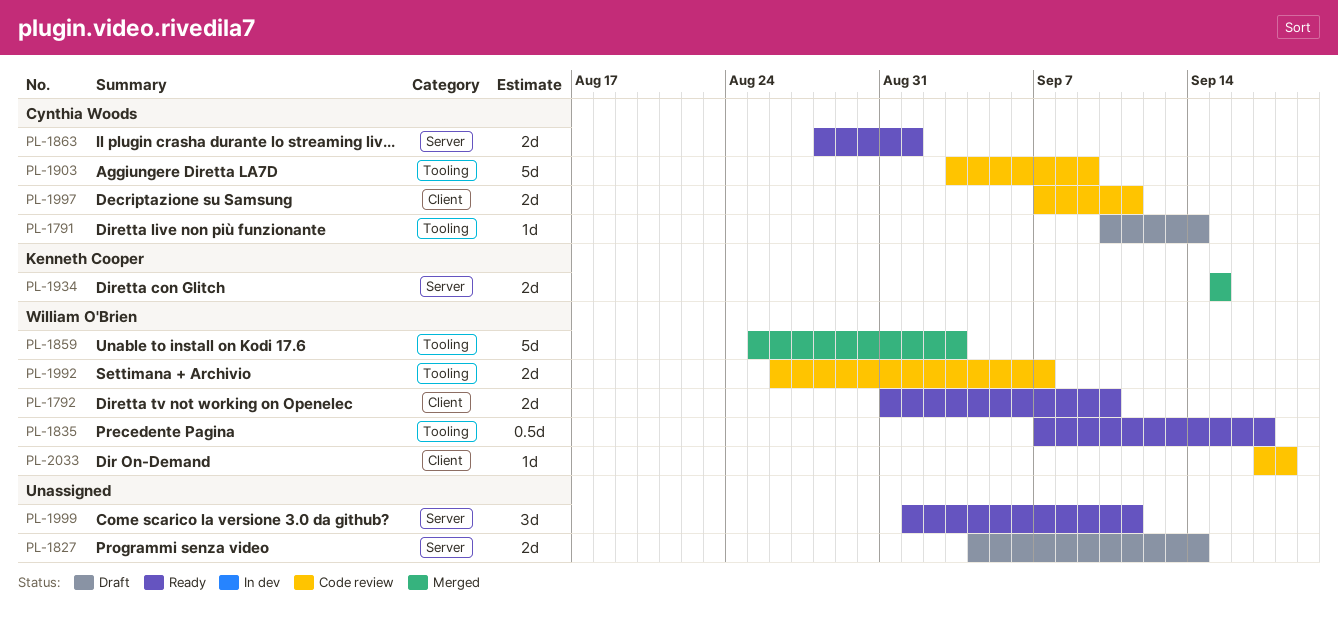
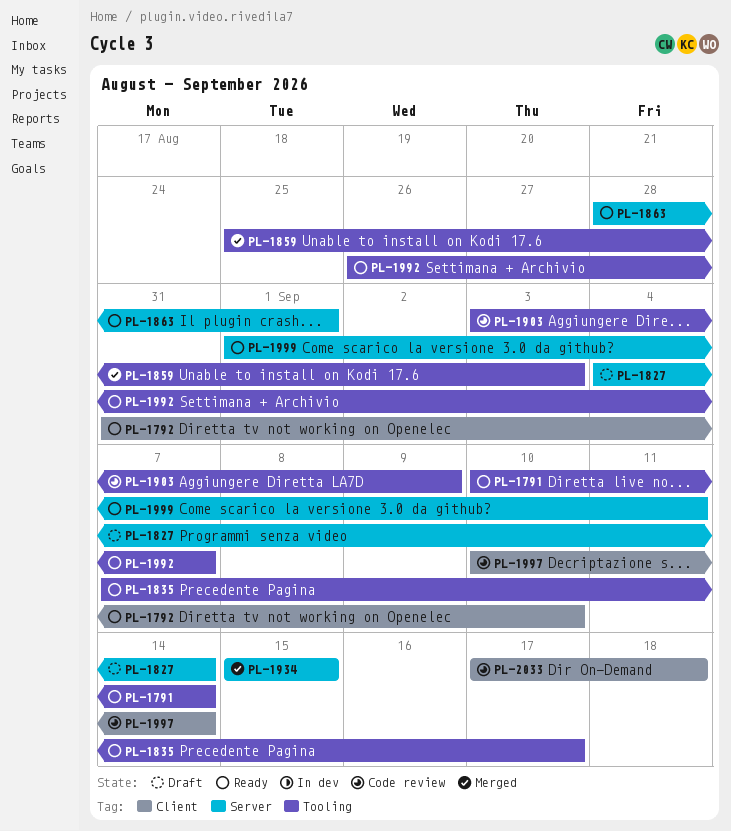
PL-1791, status: Draft -> Ready
PL-1992, status: Code review -> Ready
PL-1997, start: Sep 7 -> Sep 10
PL-1997, due: Sep 11 -> Sep 14

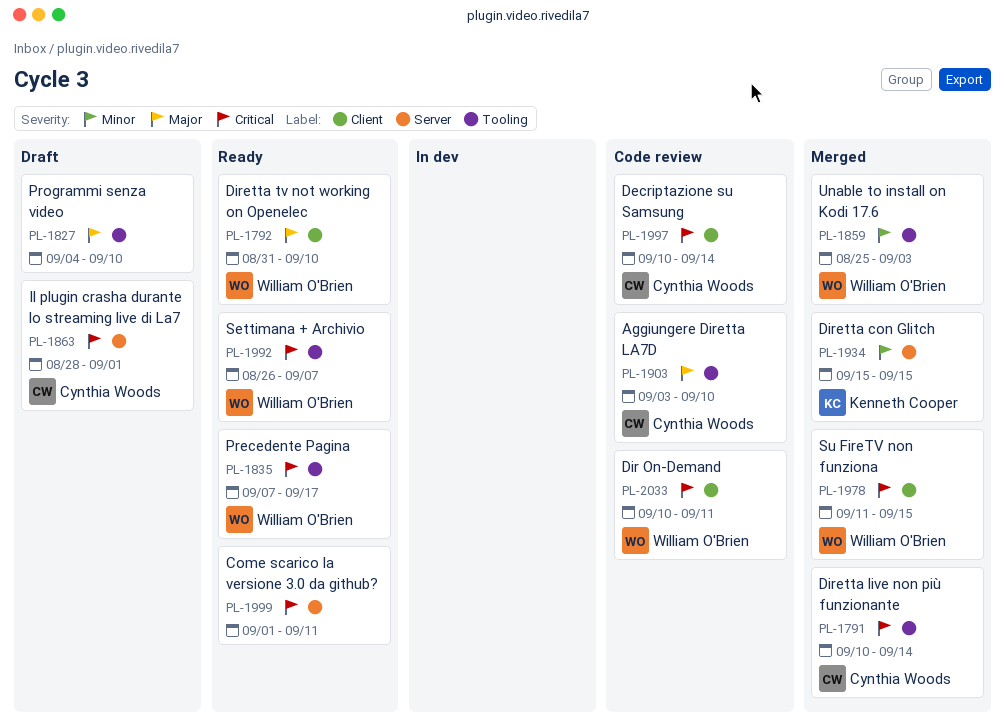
PL-1791, status: Ready -> Merged
PL-1827, label: Server -> Tooling
PL-1827, due: Sep 14 -> Sep 10
PL-1863, status: Ready -> Draft
PL-1903, due: Sep 9 -> Sep 10
PL-1978: none -> present
PL-2033, start: Sep 17 -> Sep 10
PL-2033, due: Sep 18 -> Sep 11

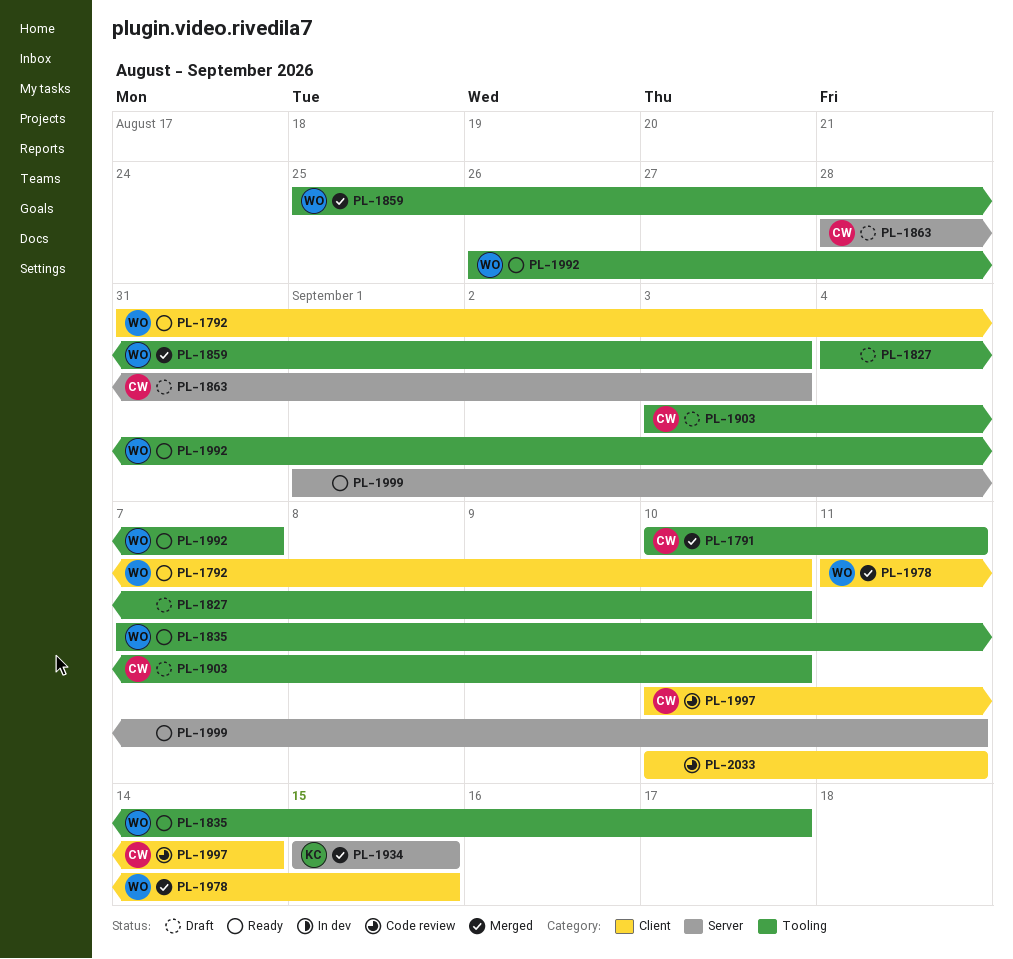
PL-1791, due: Sep 14 -> Sep 11
PL-1863, due: Sep 1 -> Sep 3
PL-1903, status: Code review -> Draft
PL-2033, owner: William O'Brien -> none

